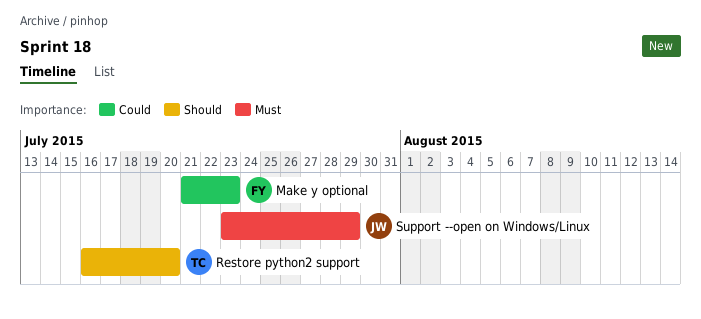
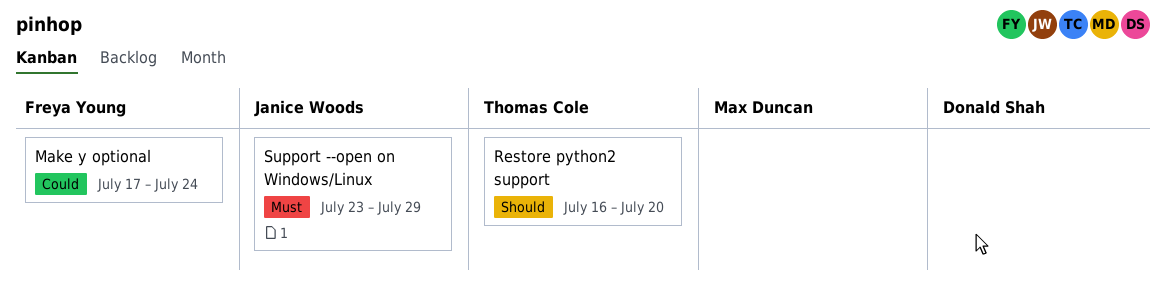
Make y optional, start: Jul 21 -> Jul 17
Make y optional, due: Jul 23 -> Jul 24

